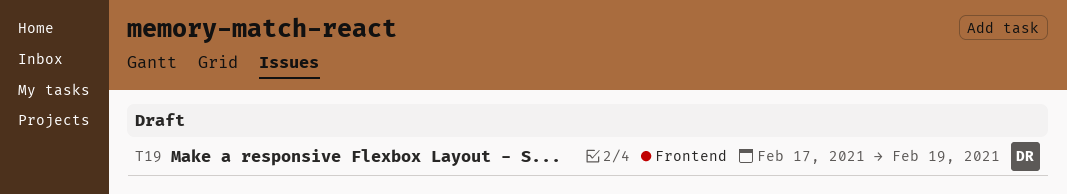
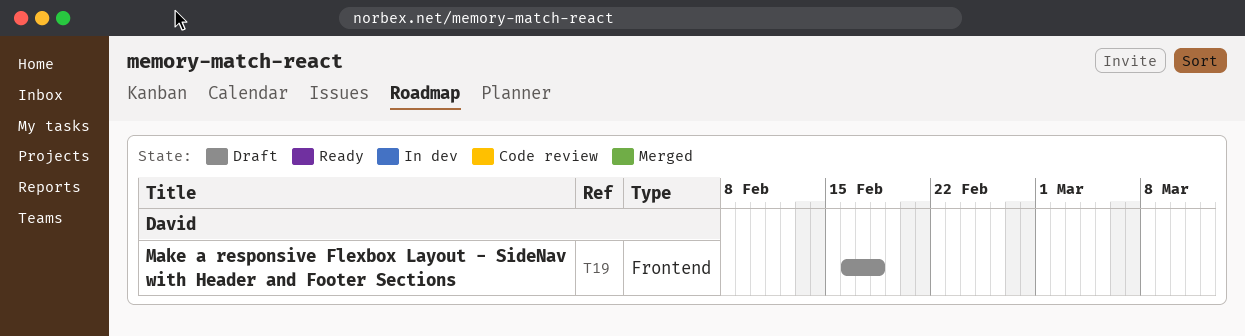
T19, start: Feb 17 -> Feb 16
T19, due: Feb 19 -> Feb 18

